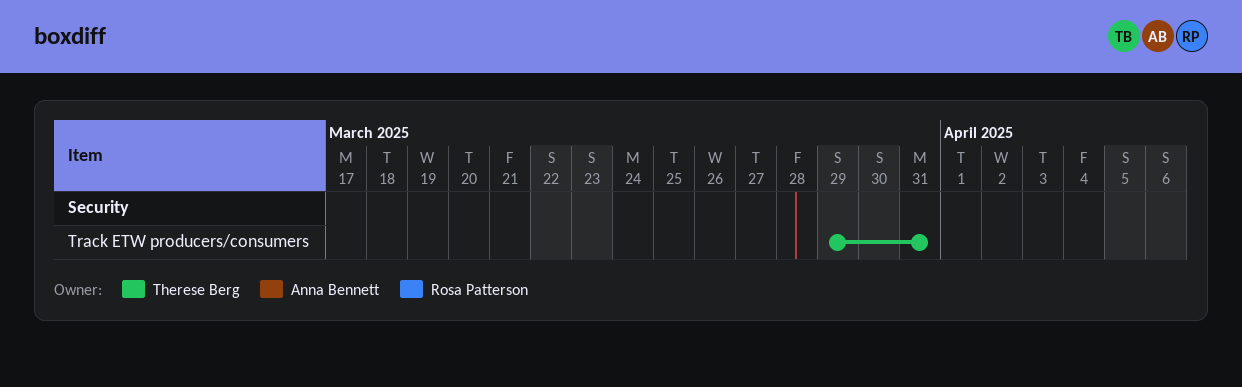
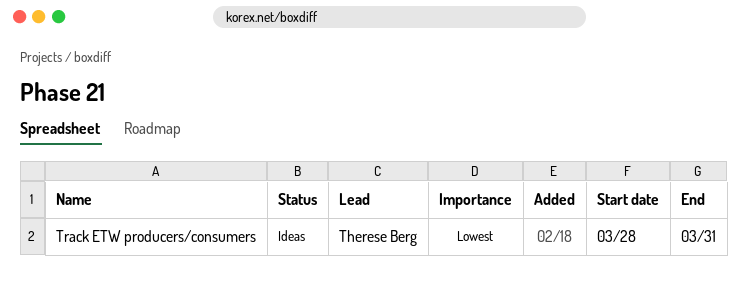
Track ETW producers/consumers, start: Mar 29 -> Mar 28

